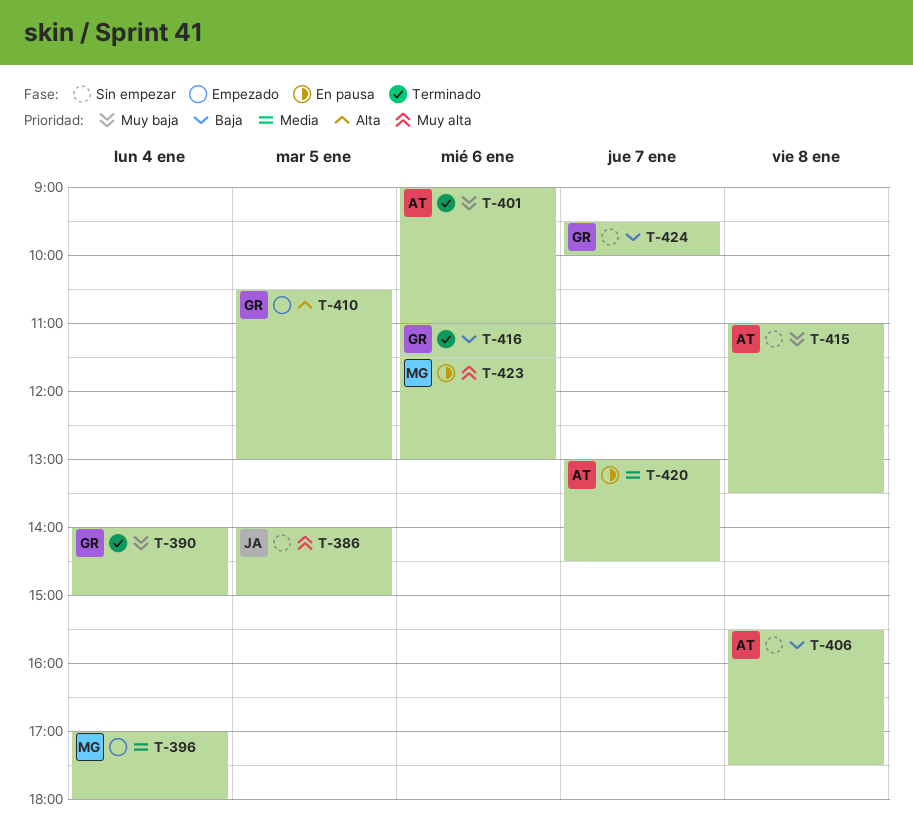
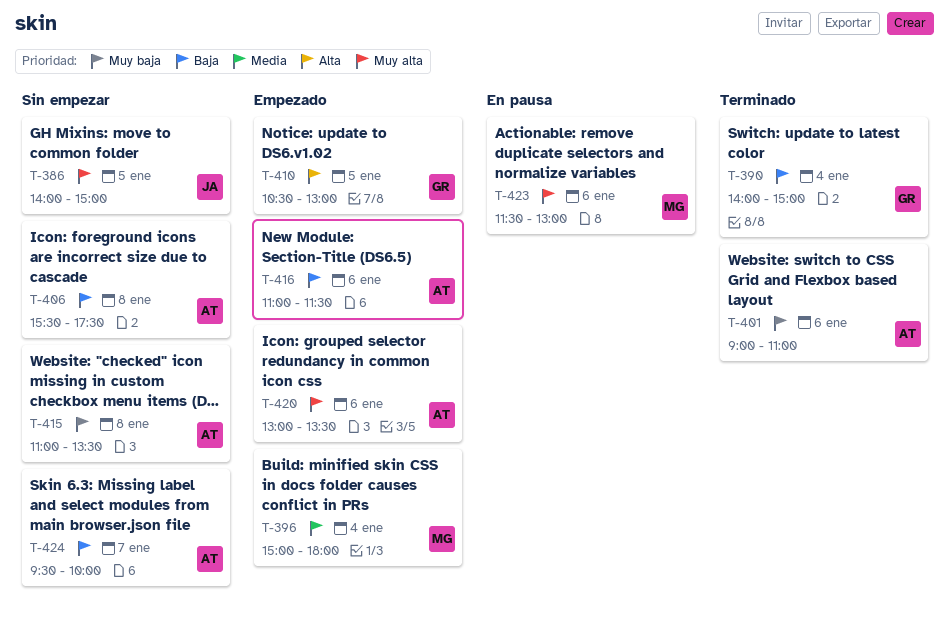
T-390, priority: Muy baja -> Baja
T-396, begins: 17:00 -> 15:00
T-416, status: Terminado -> Empezado
T-416, owner: GR -> AT
T-420, status: En pausa -> Empezado
T-420, priority: Media -> Muy alta
T-420, day: Jan 7 -> Jan 6
T-420, ends: 14:30 -> 13:30
T-424, owner: GR -> AT

